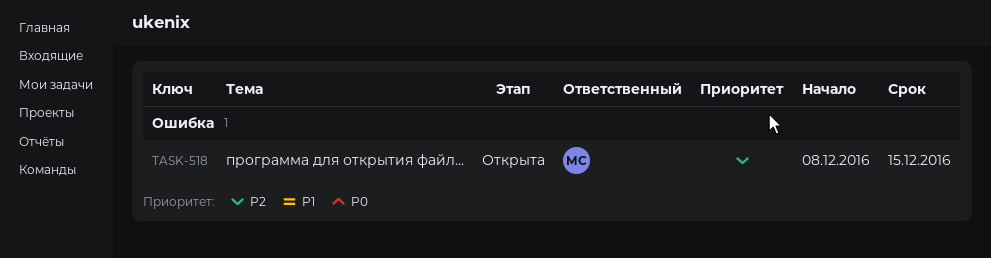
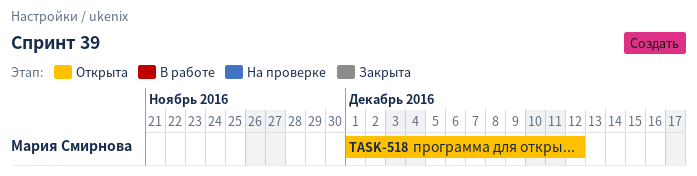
TASK-518, start: Dec 8 -> Dec 1
TASK-518, due: Dec 15 -> Dec 12

